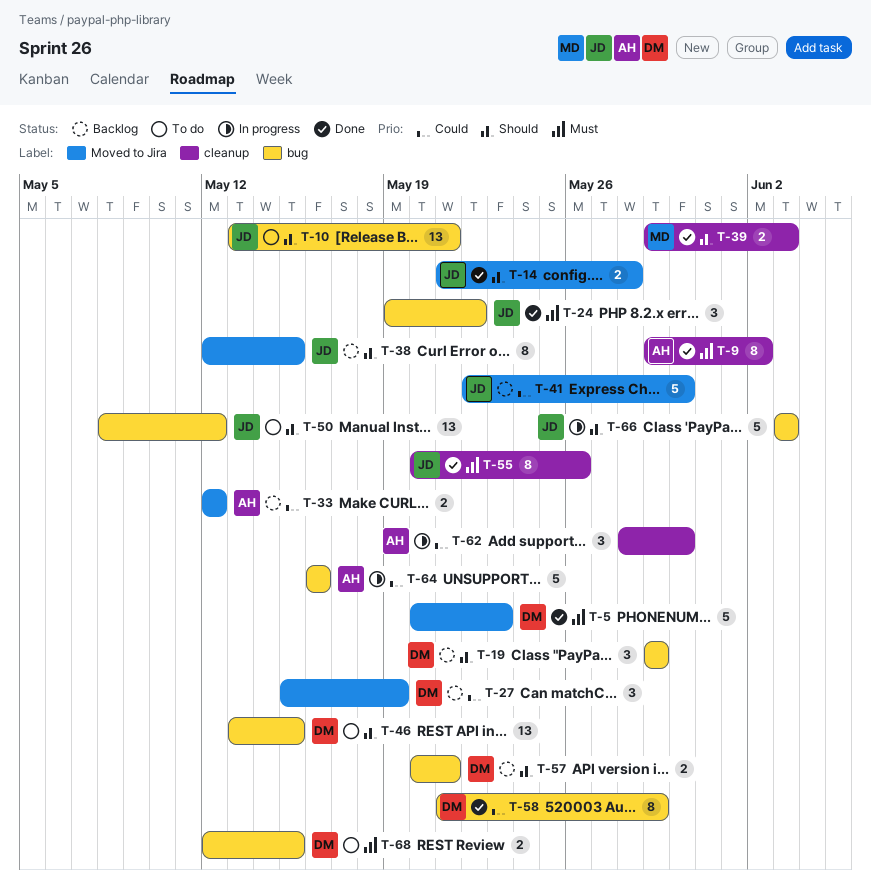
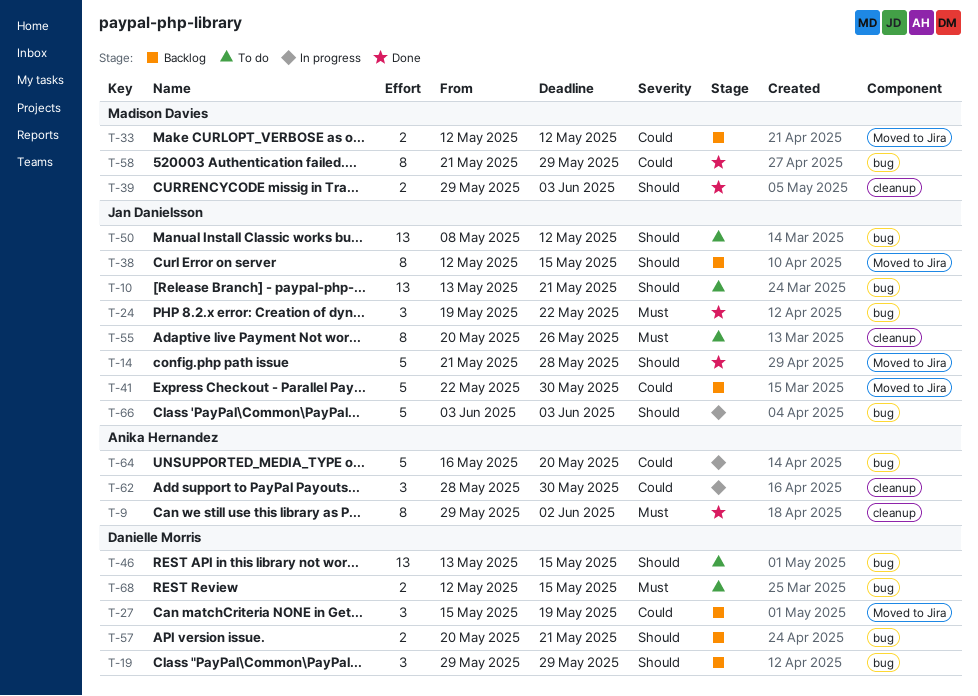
T-5: present -> none
T-14, estimate: 2 -> 5
T-33, owner: Anika Hernandez -> Madison Davies
T-55, status: Done -> To do
T-58, owner: Danielle Morris -> Madison Davies
T-64, due: May 16 -> May 20

